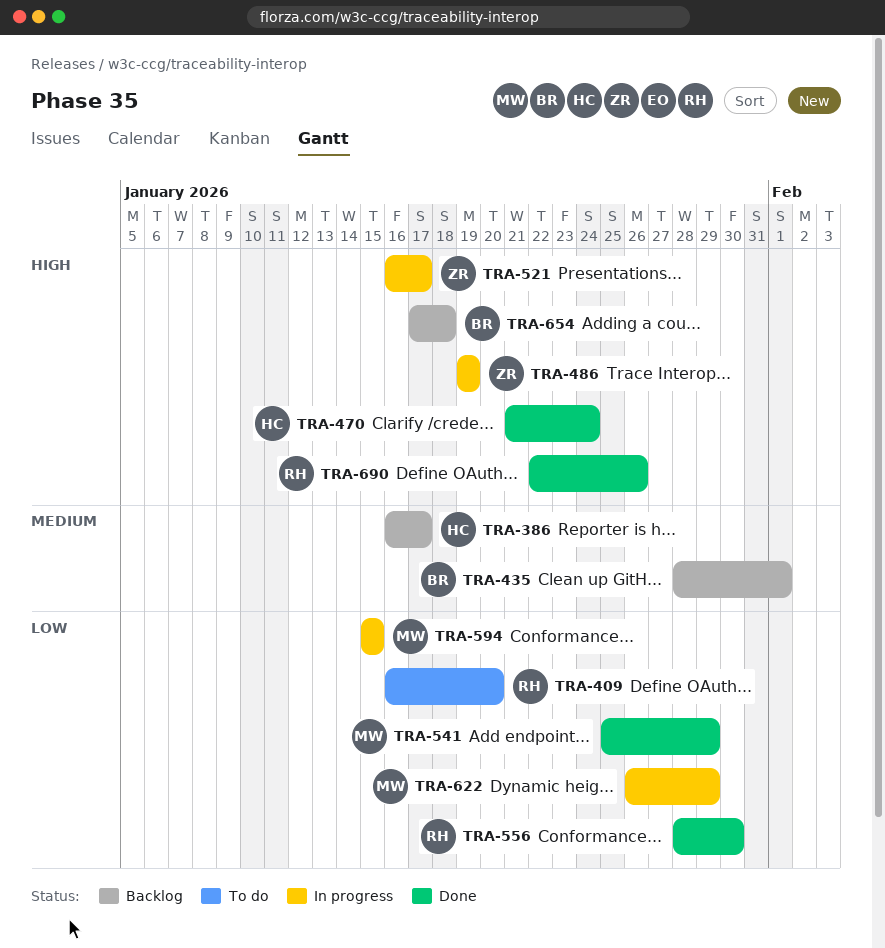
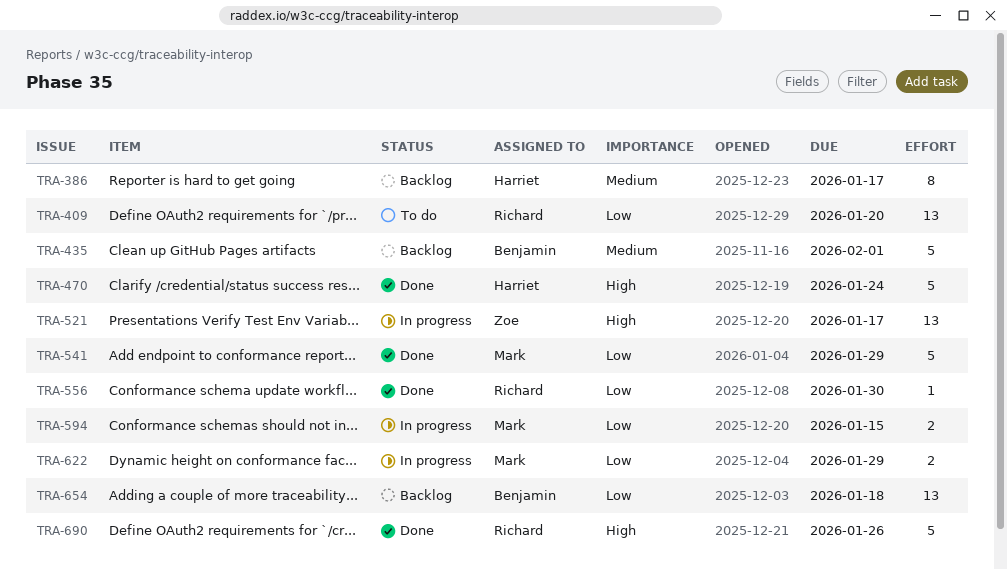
TRA-486: present -> none
TRA-654, priority: High -> Low

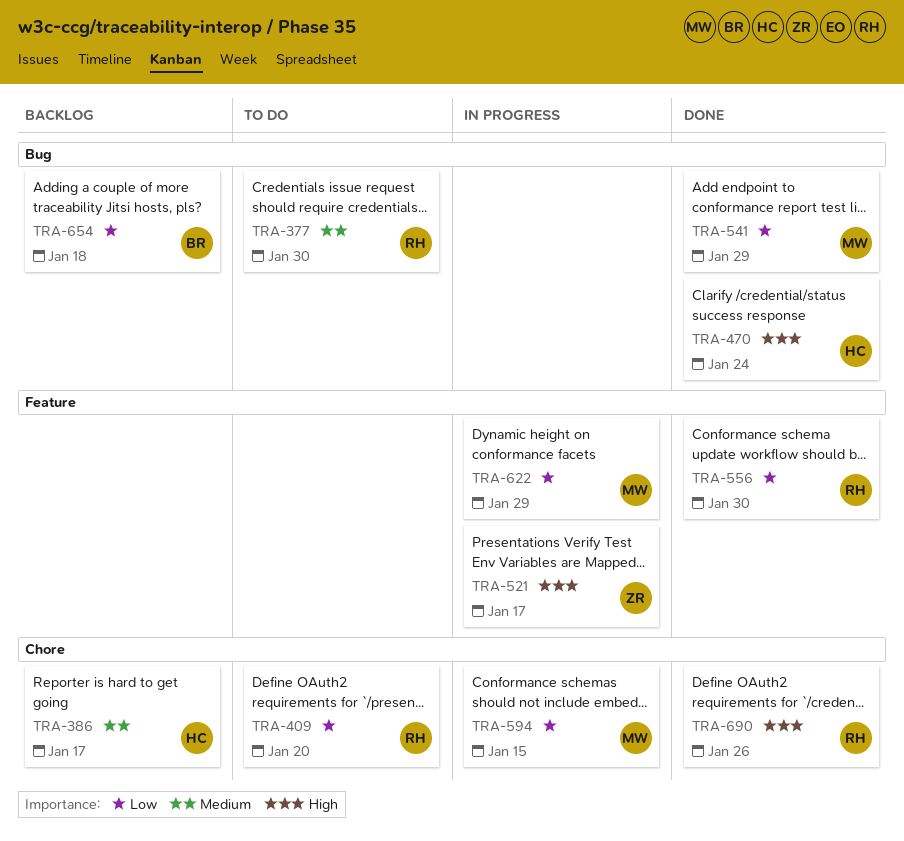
TRA-377: none -> present
TRA-435: present -> none

